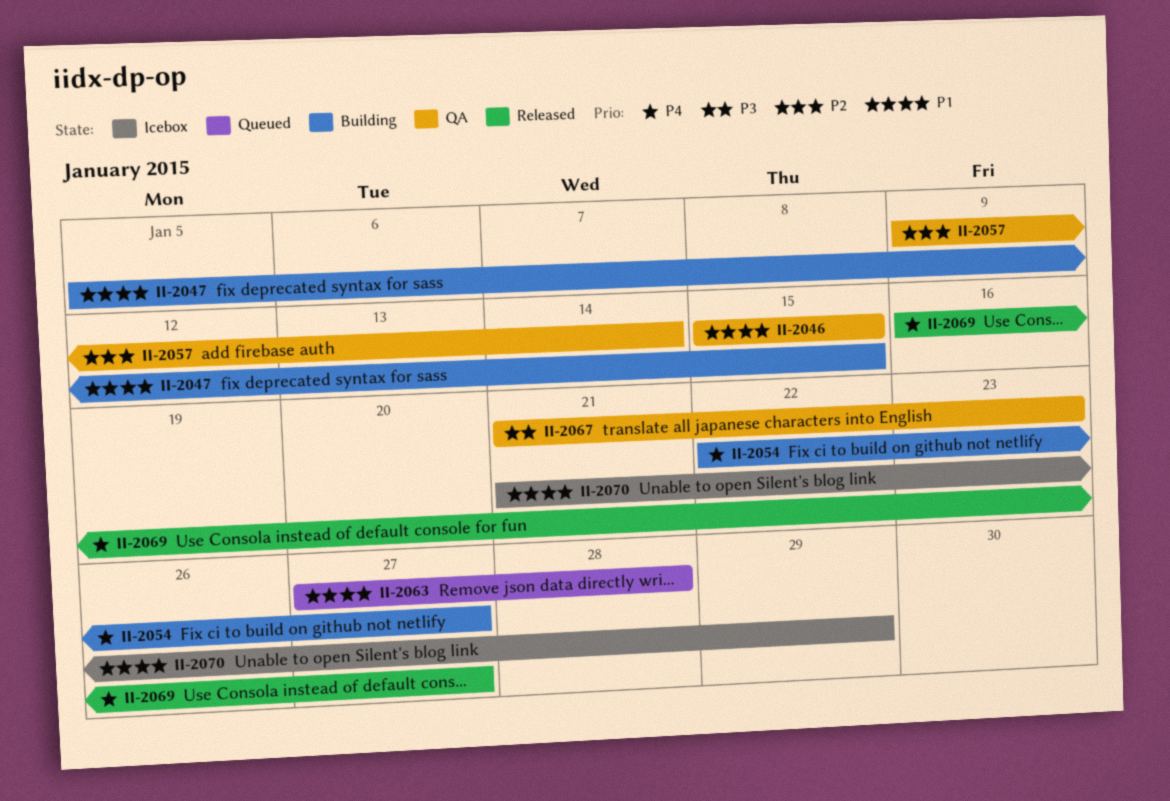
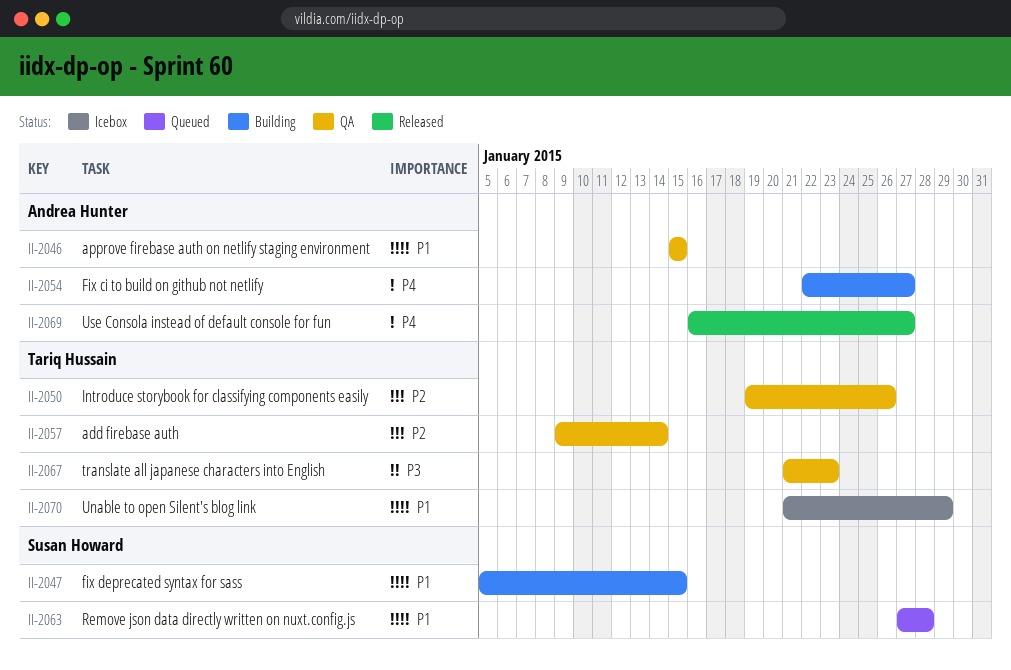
II-2050: none -> present

